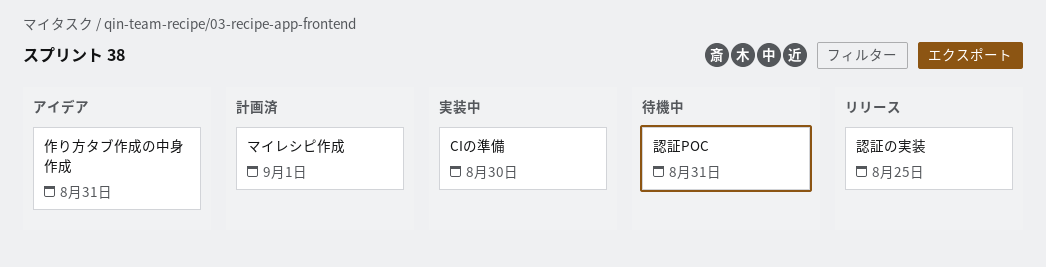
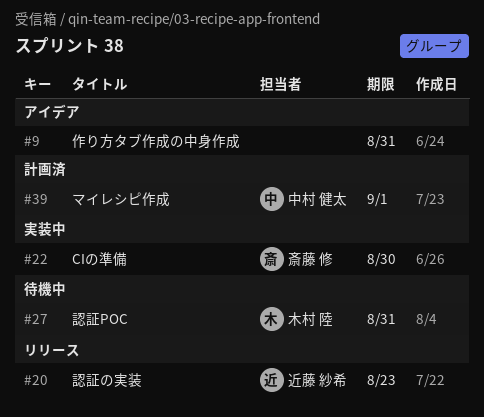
認証の実装, due: Aug 25 -> Aug 23

